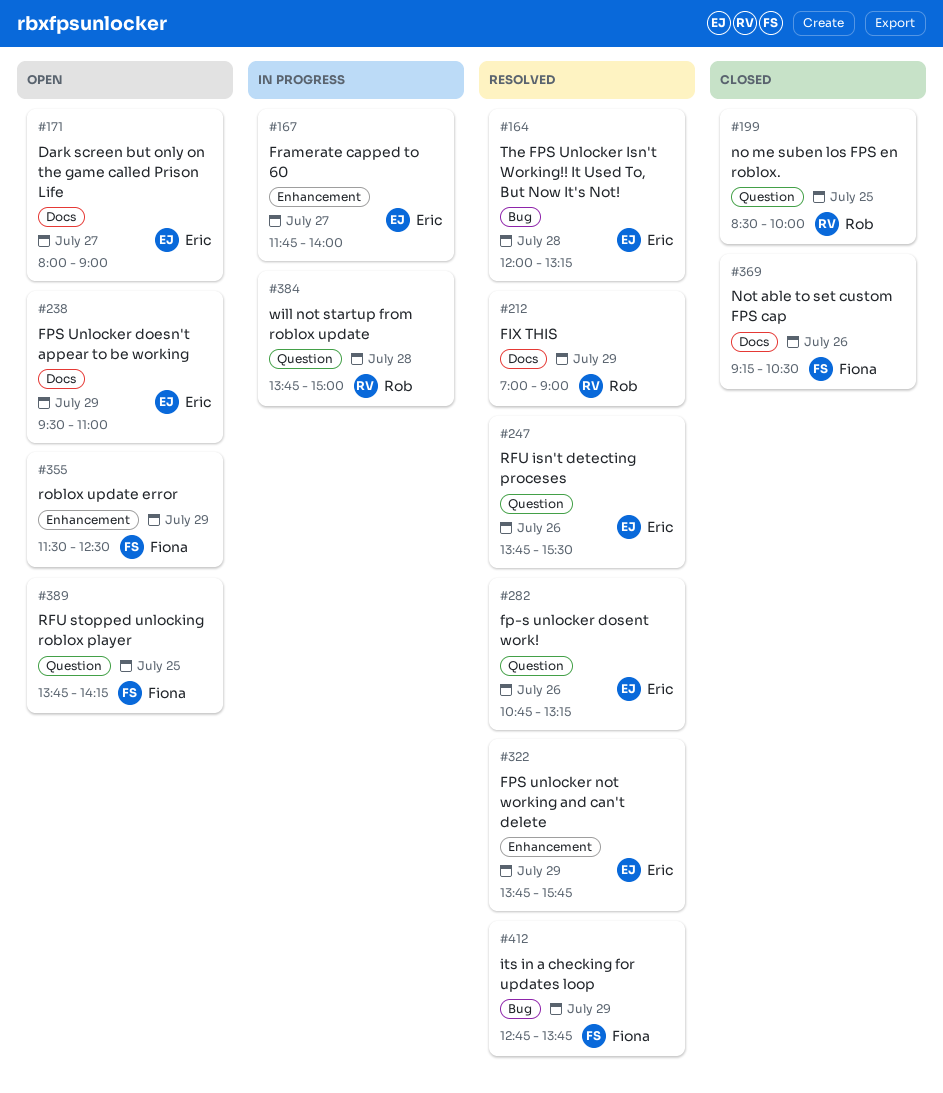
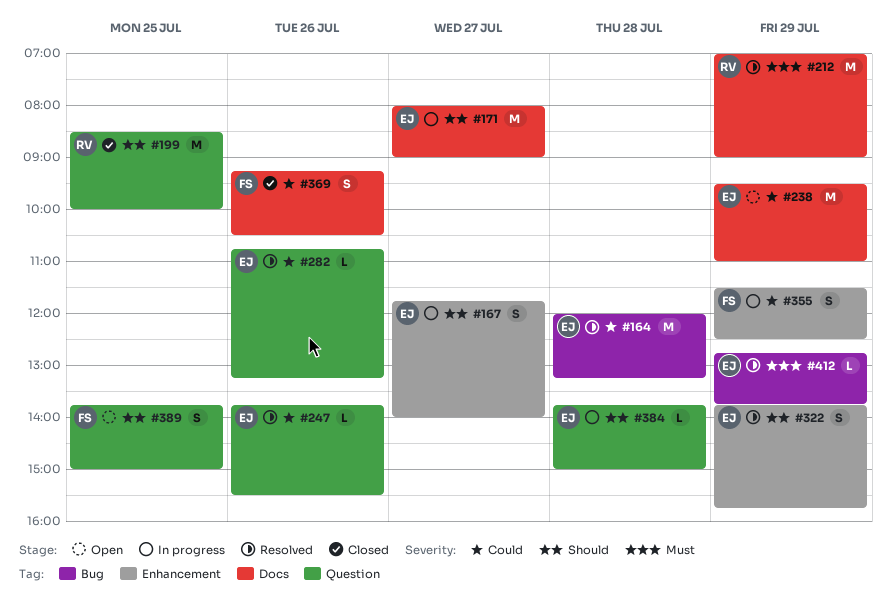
#171, status: Open -> In progress
#355, status: Open -> In progress
#384, owner: Rob -> Eric
#389, ends: 14:15 -> 15:00
#412, owner: Fiona -> Eric

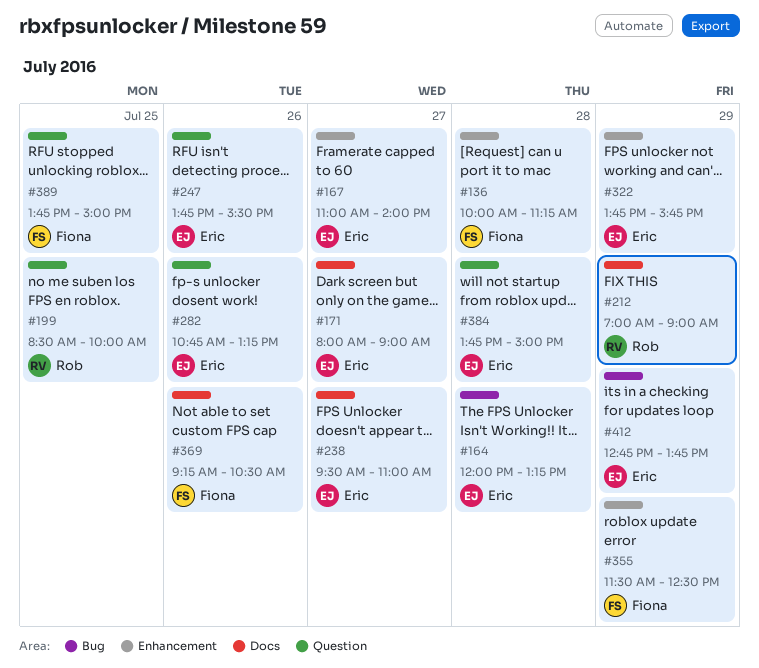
#136: none -> present
#167, begins: 11:45 -> 11:00
#238, day: Jul 29 -> Jul 27

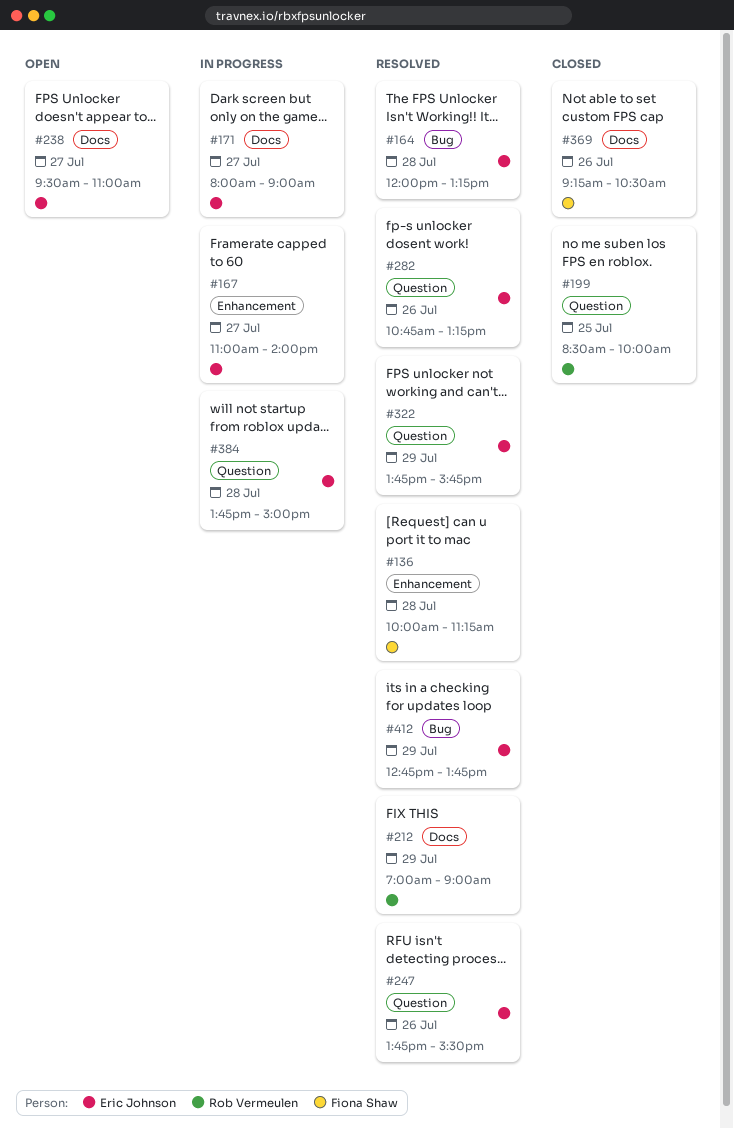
#322, label: Enhancement -> Question
#355: present -> none
#389: present -> none

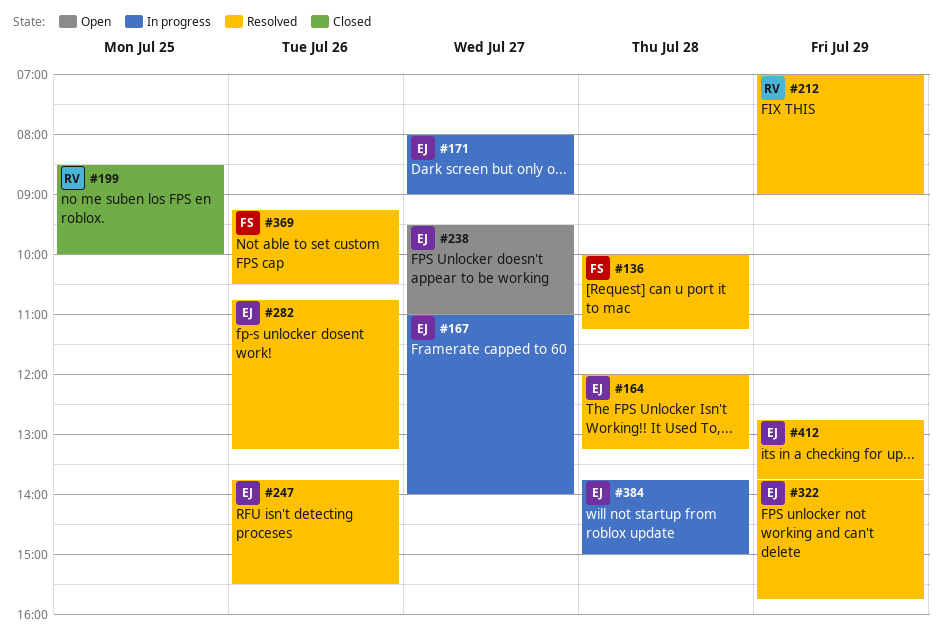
#369, status: Closed -> Resolved

